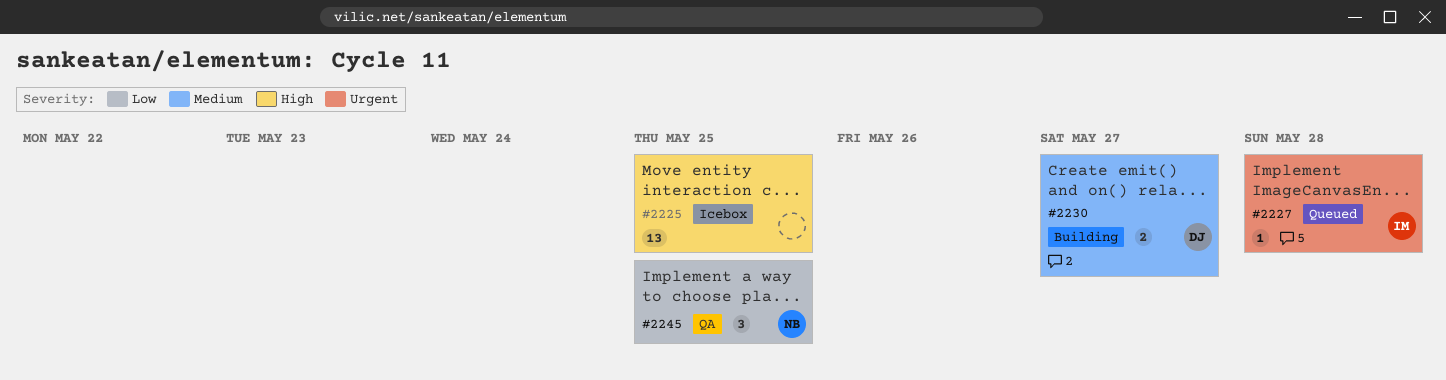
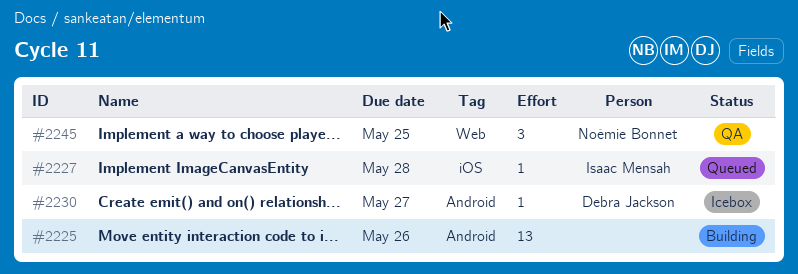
#2225, status: Icebox -> Building
#2225, due: May 25 -> May 26
#2230, status: Building -> Icebox
#2230, estimate: 2 -> 1

